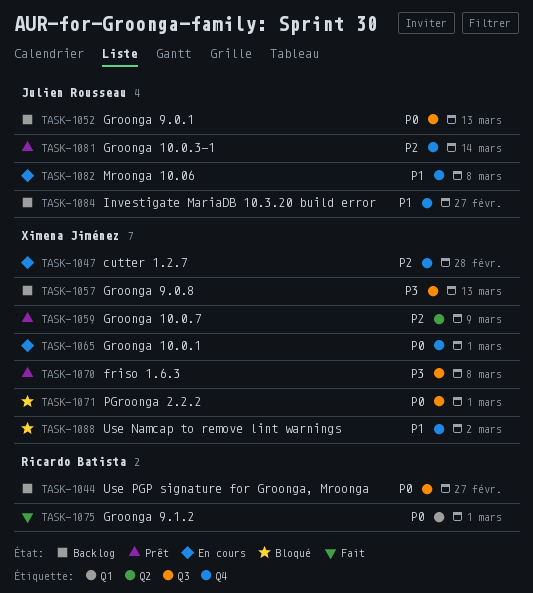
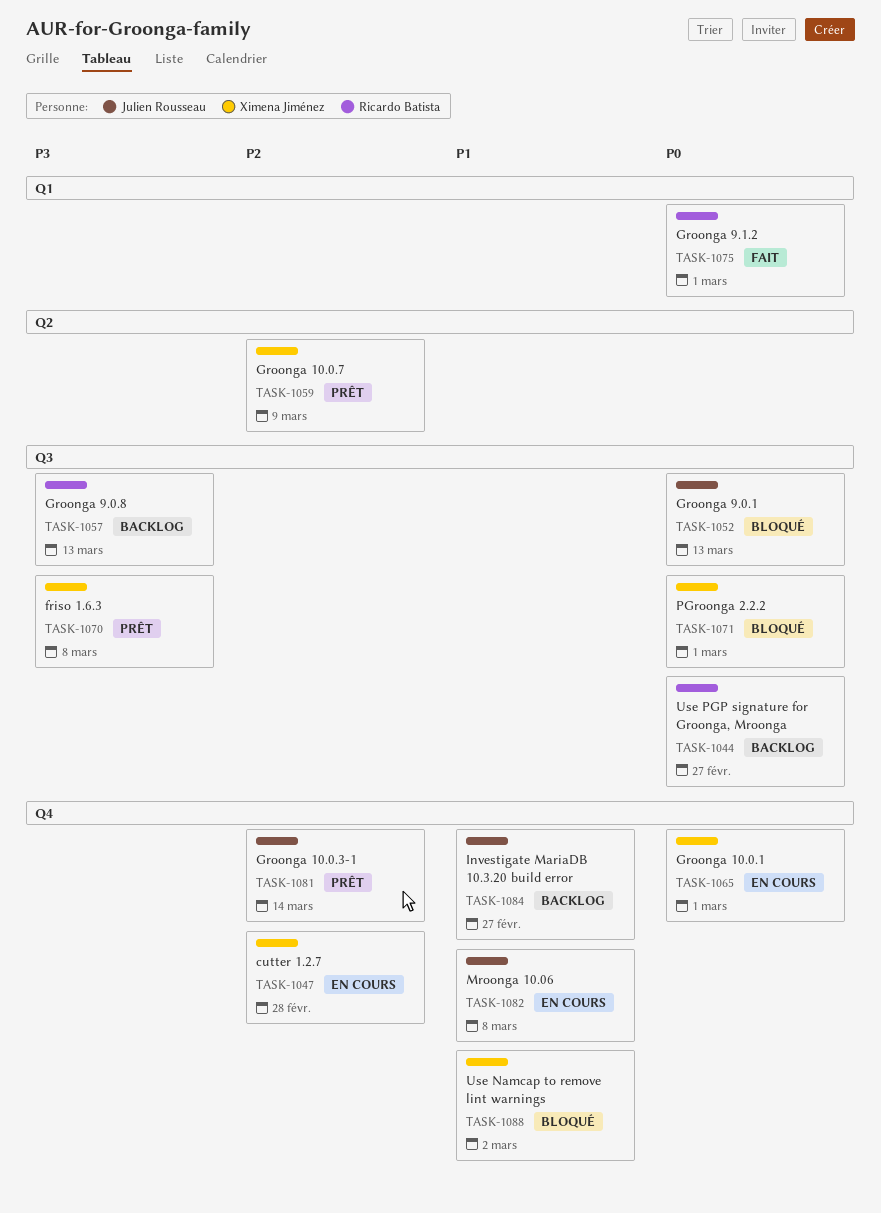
TASK-1052, status: Backlog -> Bloqué
TASK-1057, owner: Ximena Jiménez -> Ricardo Batista

